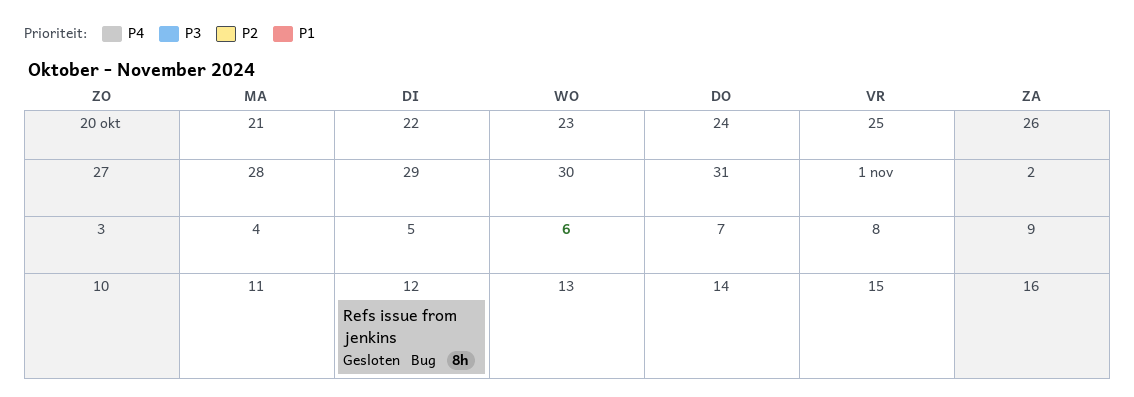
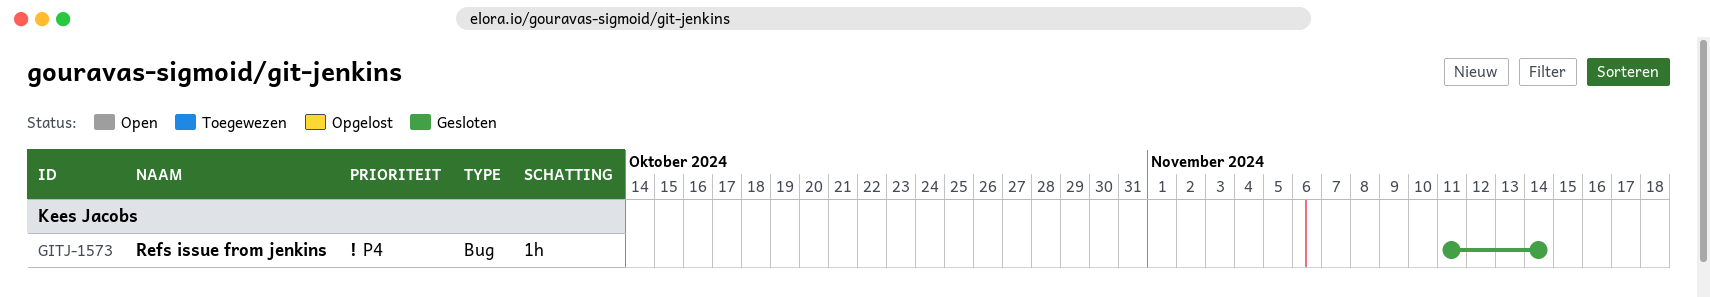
Refs issue from jenkins, estimate: 8h -> 1h
Refs issue from jenkins, due: Nov 12 -> Nov 14

